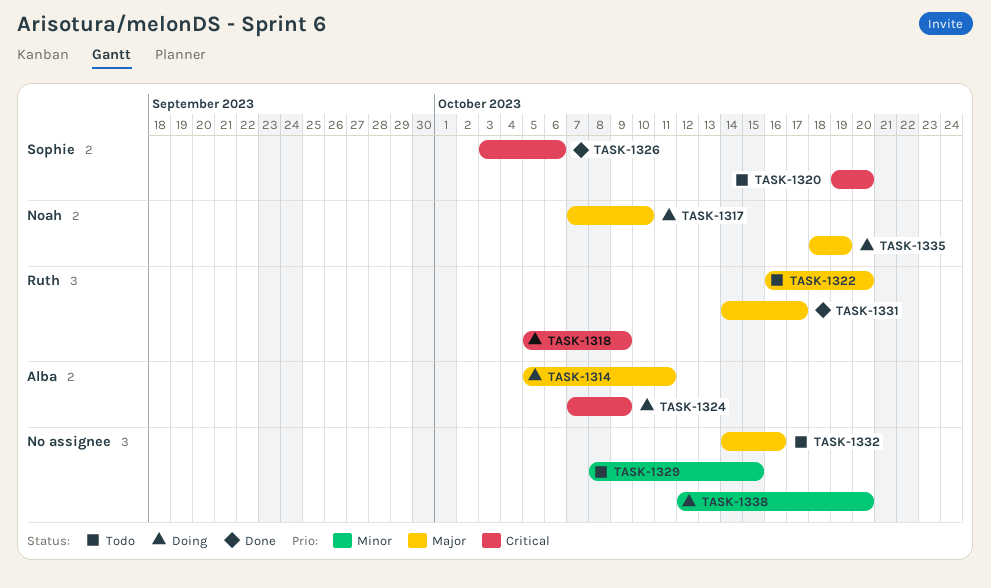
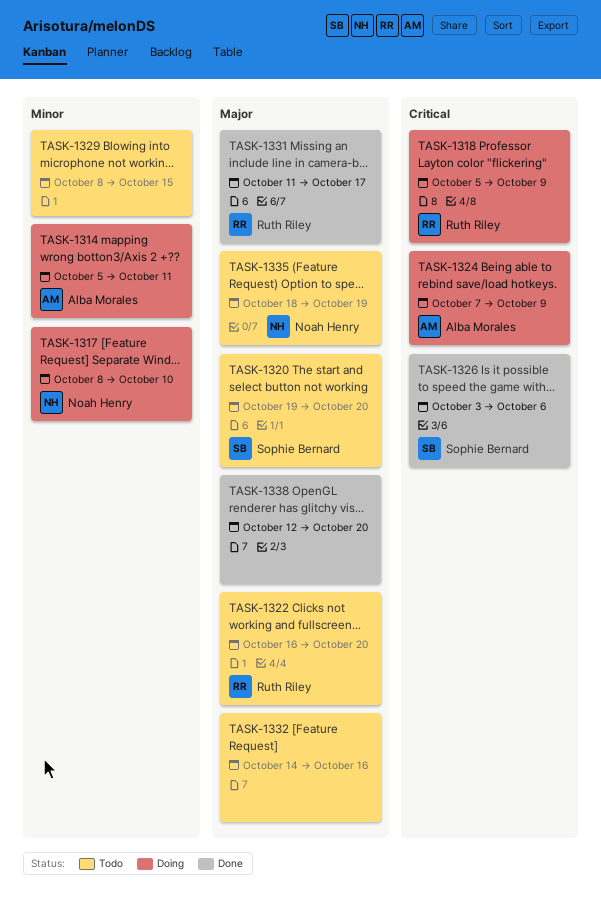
TASK-1314, priority: Major -> Minor
TASK-1317, priority: Major -> Minor
TASK-1317, start: Oct 7 -> Oct 8
TASK-1320, priority: Critical -> Major
TASK-1331, start: Oct 14 -> Oct 11
TASK-1335, status: Doing -> Todo
TASK-1338, status: Doing -> Done
TASK-1338, priority: Minor -> Major

